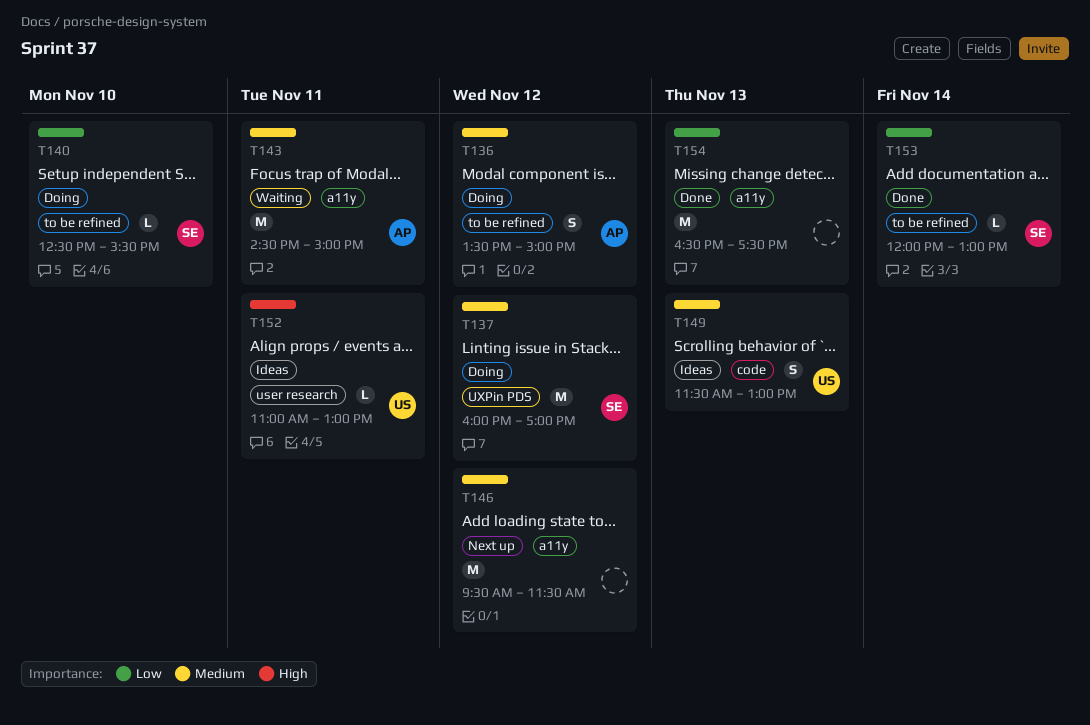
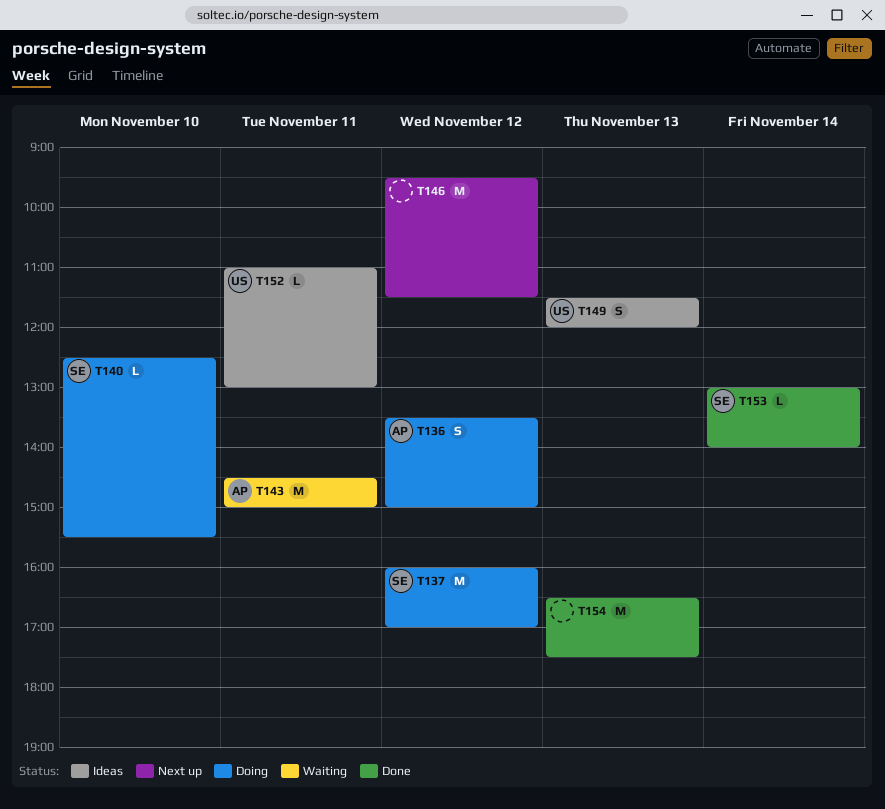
T149, ends: 13:00 -> 12:00
T153, begins: 12:00 -> 13:00
T153, ends: 13:00 -> 14:00

